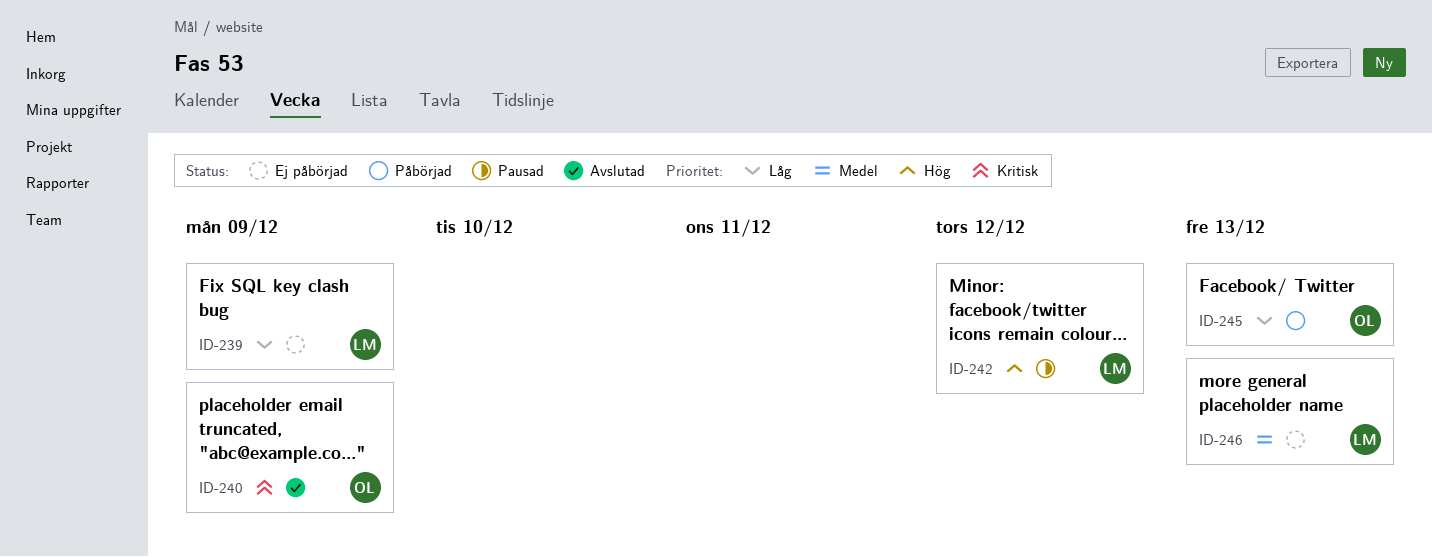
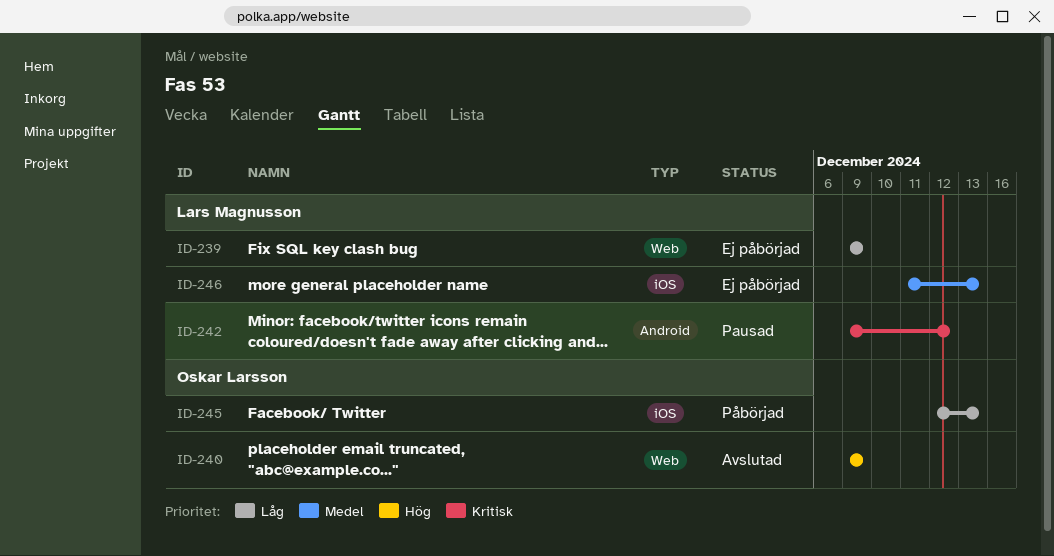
ID-240, priority: Kritisk -> Hög
ID-242, priority: Hög -> Kritisk

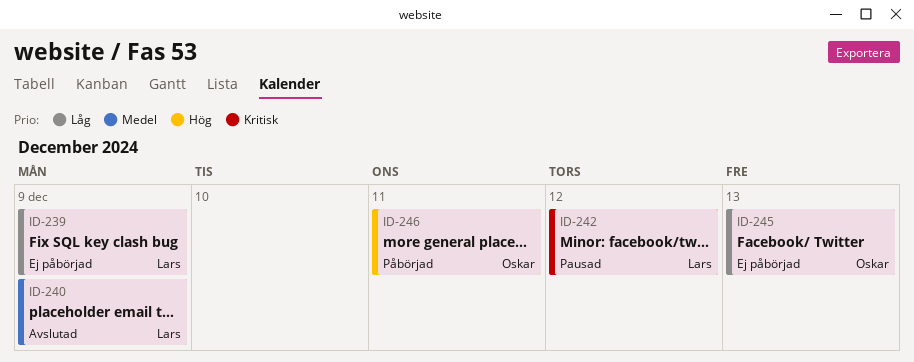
ID-240, owner: Oskar Larsson -> Lars Magnusson
ID-240, priority: Hög -> Medel
ID-245, status: Påbörjad -> Ej påbörjad
ID-246, status: Ej påbörjad -> Påbörjad
ID-246, owner: Lars Magnusson -> Oskar Larsson
ID-246, priority: Medel -> Hög
ID-246, due: Dec 13 -> Dec 11

